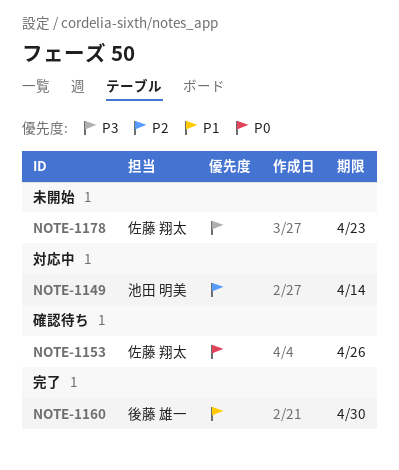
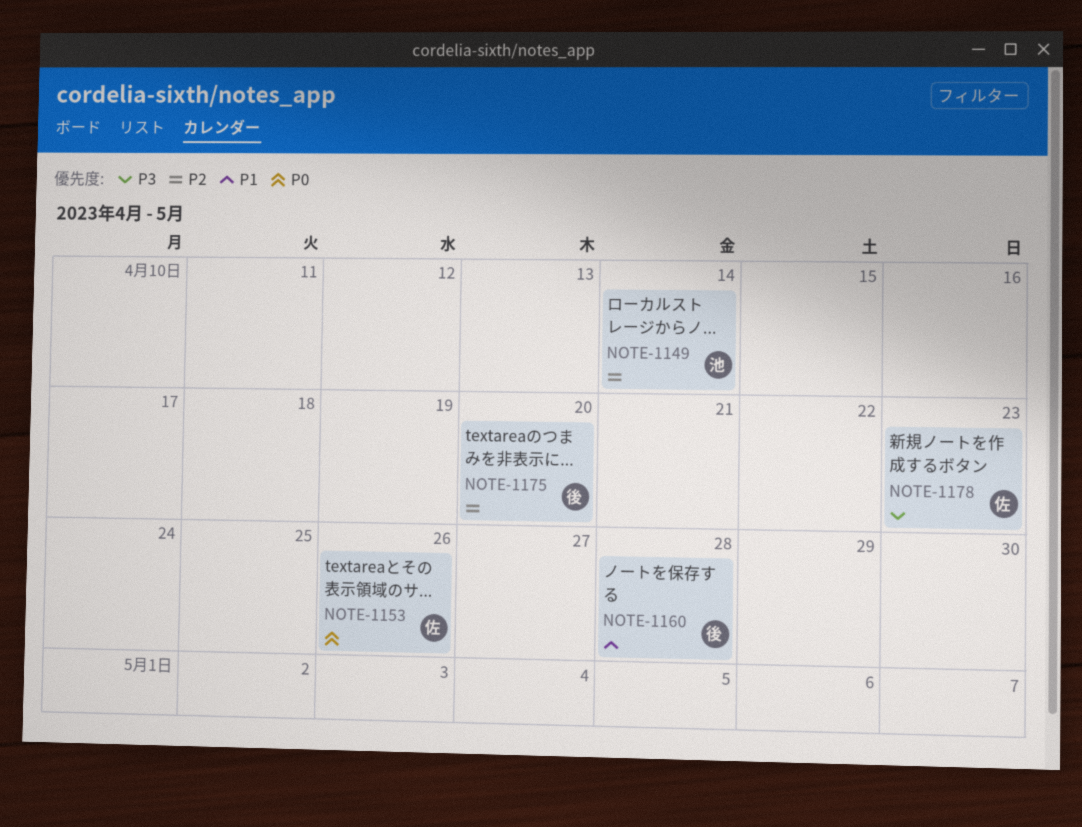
NOTE-1160, due: Apr 30 -> Apr 28
NOTE-1175: none -> present

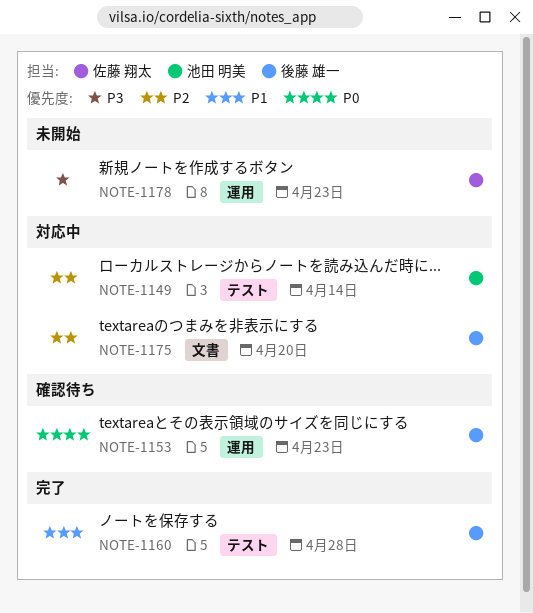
NOTE-1153, owner: 佐藤 翔太 -> 後藤 雄一
NOTE-1153, due: Apr 26 -> Apr 23

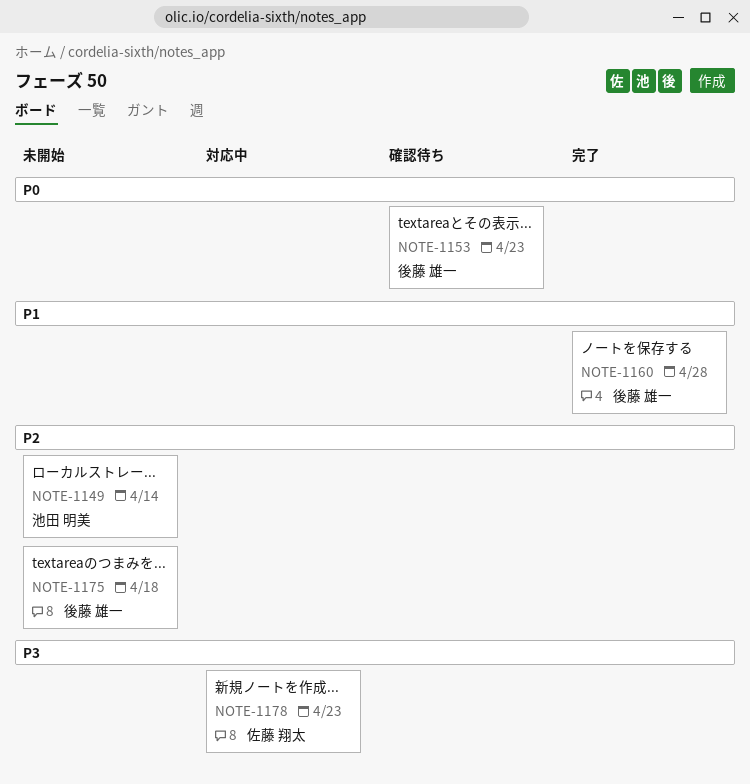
NOTE-1149, status: 対応中 -> 未開始
NOTE-1175, status: 対応中 -> 未開始
NOTE-1175, due: Apr 20 -> Apr 18
NOTE-1178, status: 未開始 -> 対応中

